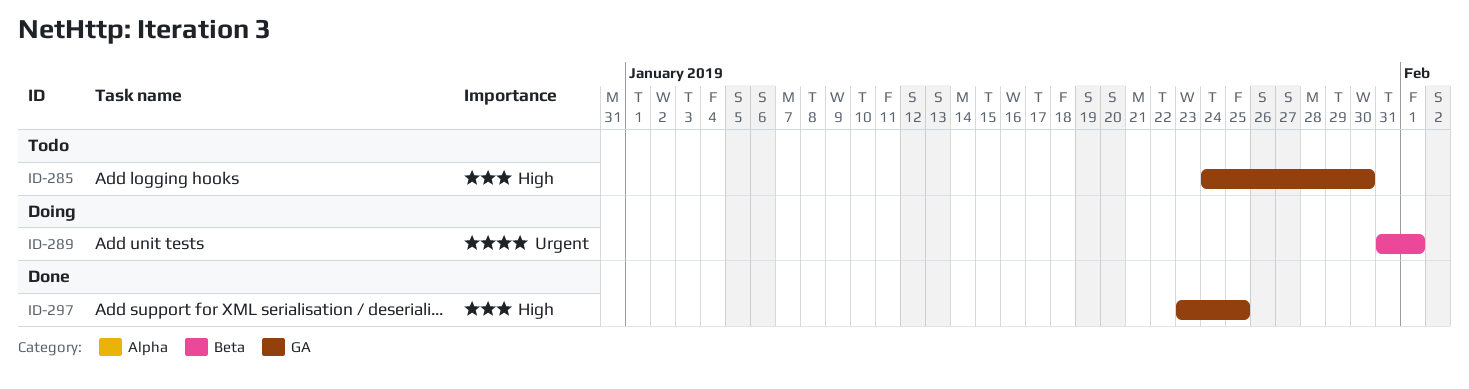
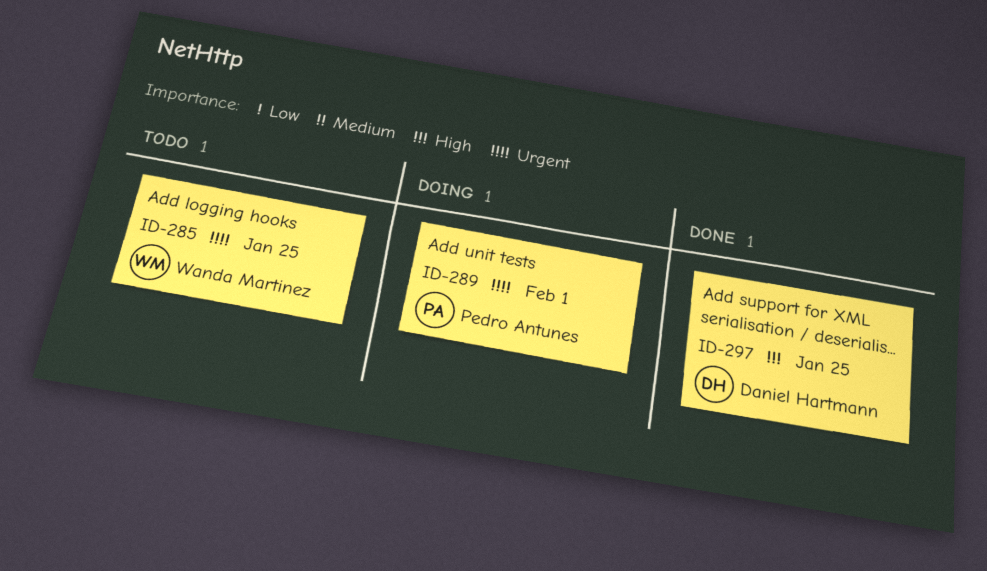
ID-285, priority: High -> Urgent
ID-285, due: Jan 30 -> Jan 25

